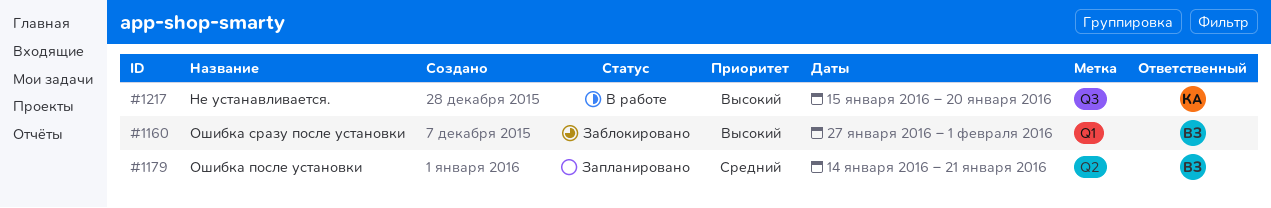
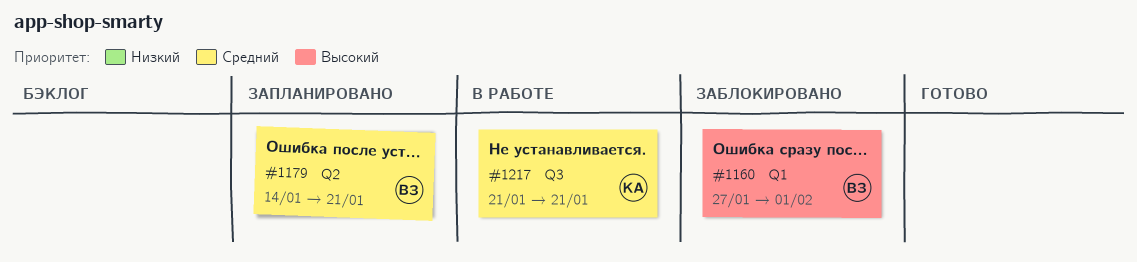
#1217, priority: Высокий -> Средний
#1217, start: Jan 15 -> Jan 21
#1217, due: Jan 20 -> Jan 21

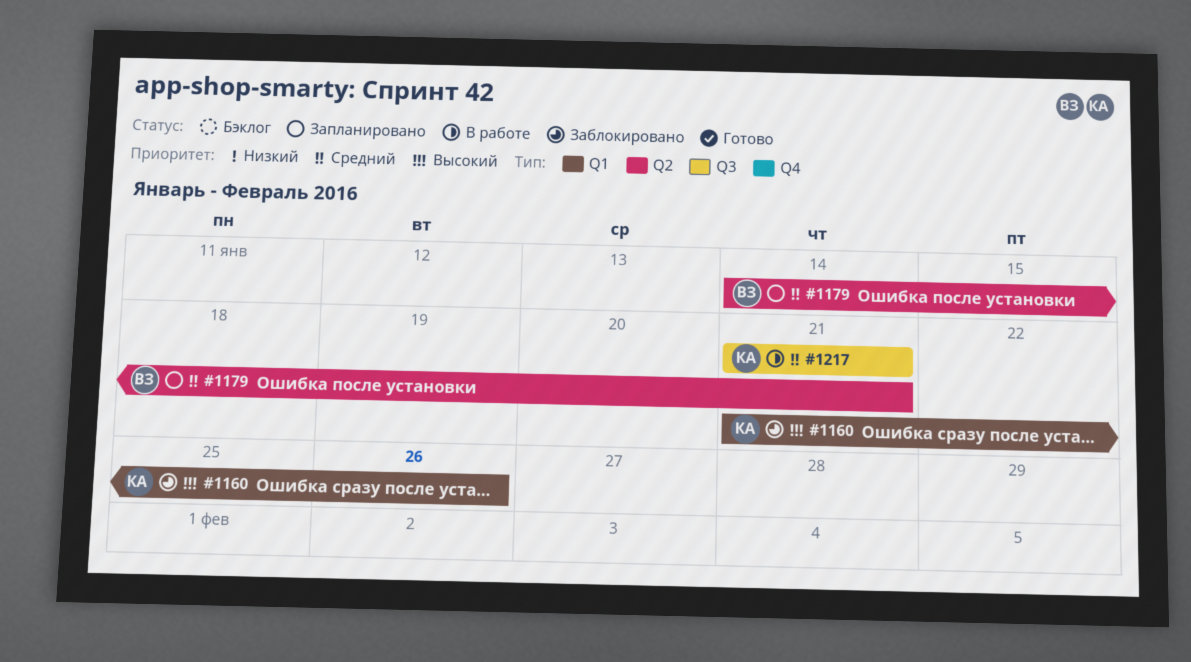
#1160, owner: ВЗ -> КА
#1160, start: Jan 27 -> Jan 21
#1160, due: Feb 1 -> Jan 26

